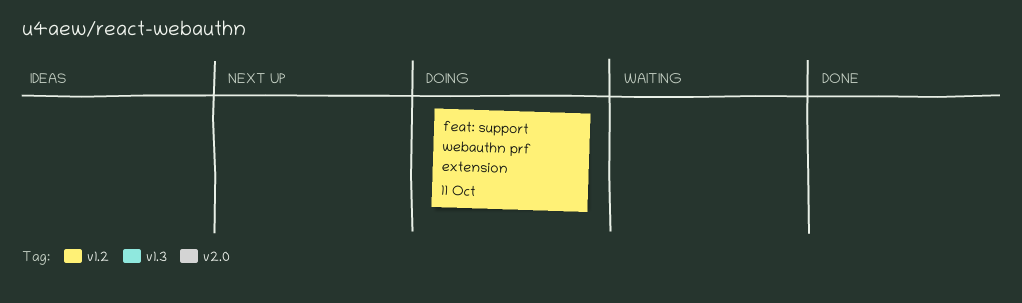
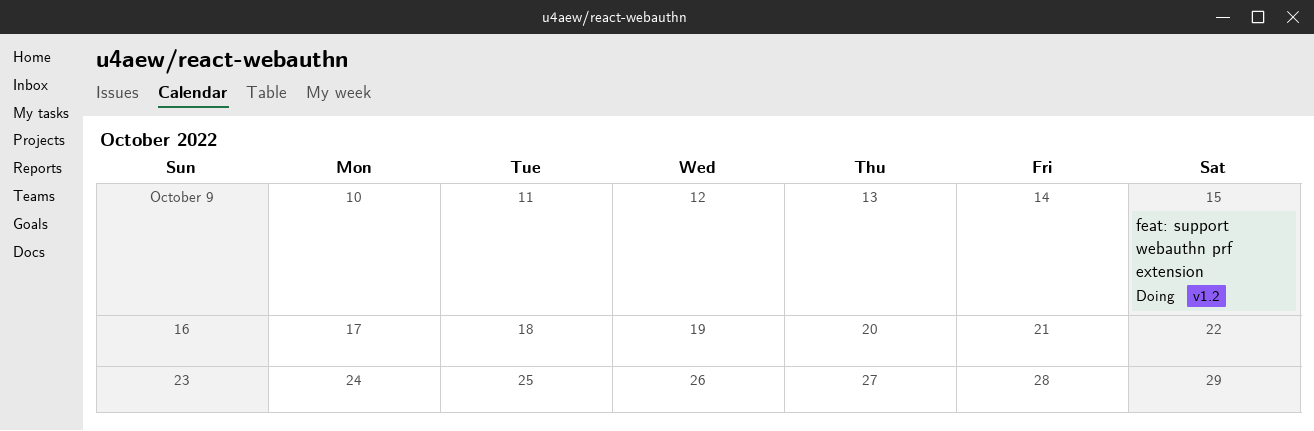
feat: support webauthn prf extension, due: Oct 11 -> Oct 15

